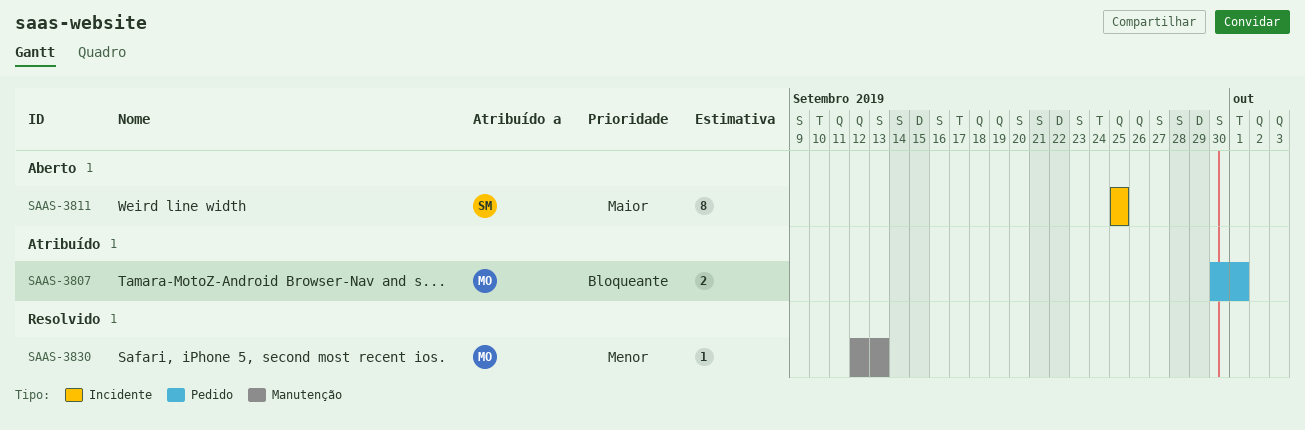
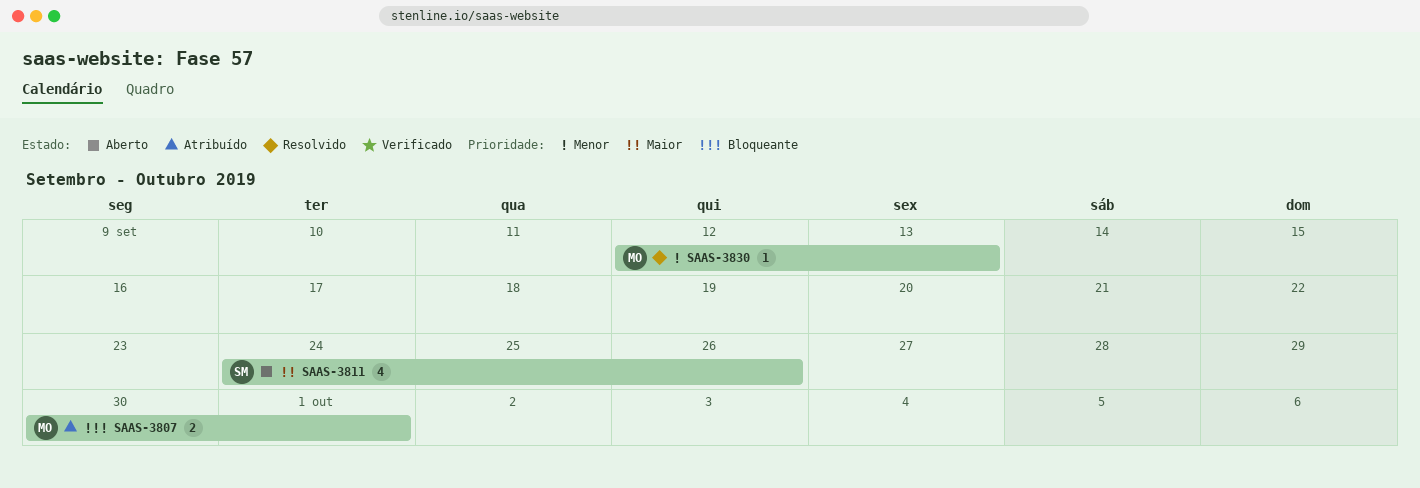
SAAS-3811, estimate: 8 -> 4
SAAS-3811, start: Sep 25 -> Sep 24
SAAS-3811, due: Sep 25 -> Sep 26

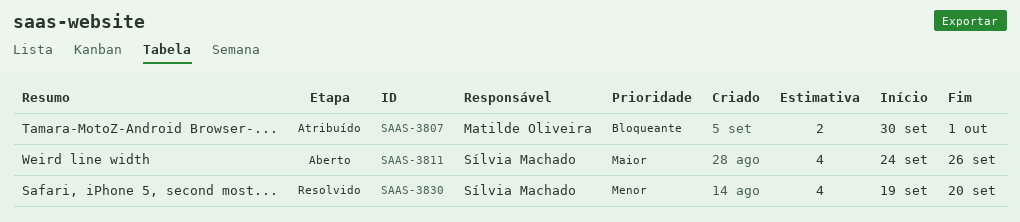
SAAS-3830, owner: Matilde Oliveira -> Sílvia Machado
SAAS-3830, estimate: 1 -> 4
SAAS-3830, start: Sep 12 -> Sep 19
SAAS-3830, due: Sep 13 -> Sep 20

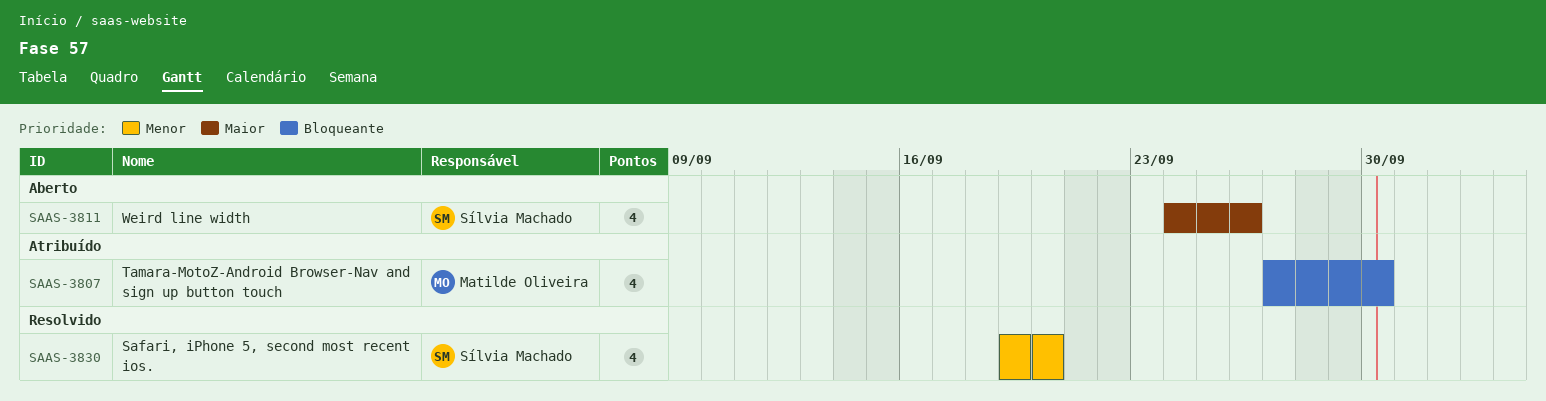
SAAS-3807, estimate: 2 -> 4
SAAS-3807, start: Sep 30 -> Sep 27
SAAS-3807, due: Oct 1 -> Sep 30

